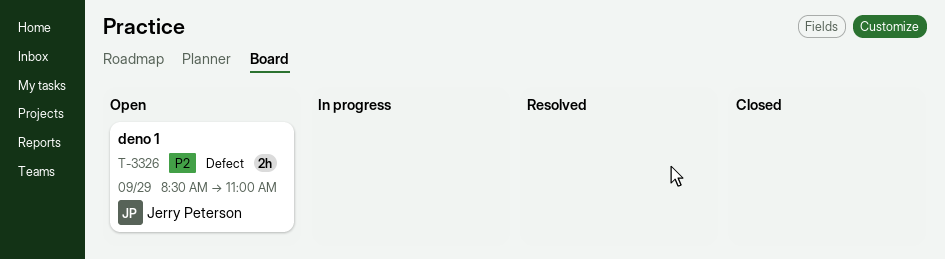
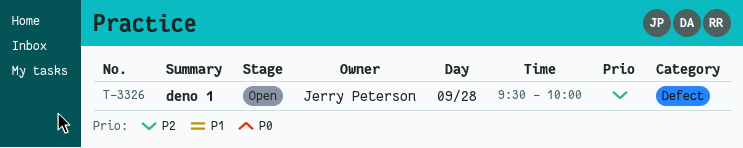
T-3326, day: Sep 29 -> Sep 28
T-3326, begins: 08:30 -> 09:30
T-3326, ends: 11:00 -> 10:00

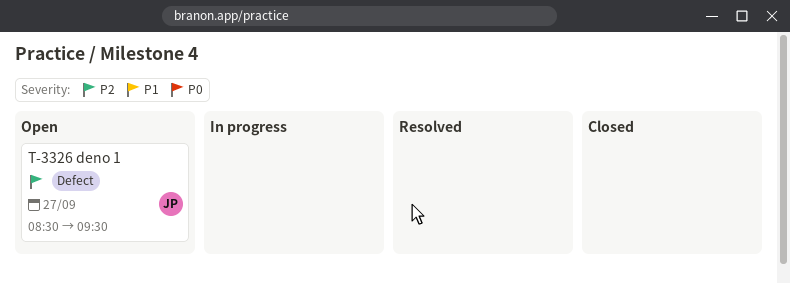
T-3326, day: Sep 28 -> Sep 27
T-3326, begins: 09:30 -> 08:30
T-3326, ends: 10:00 -> 09:30

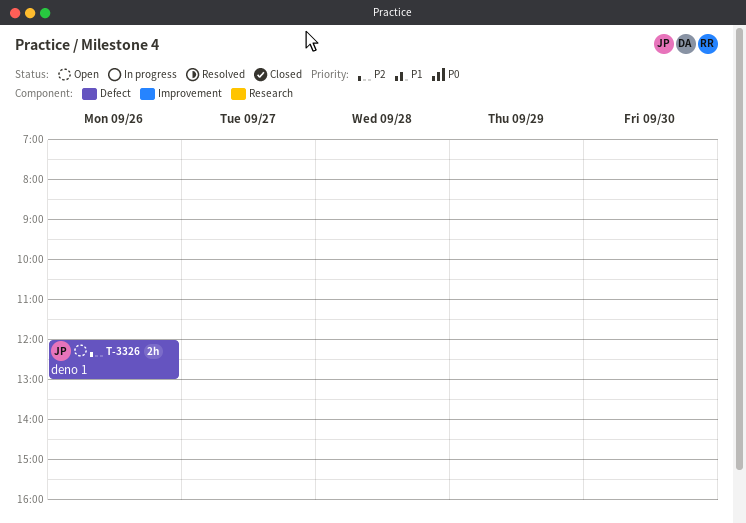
T-3326, day: Sep 27 -> Sep 26
T-3326, begins: 08:30 -> 12:00
T-3326, ends: 09:30 -> 13:00

